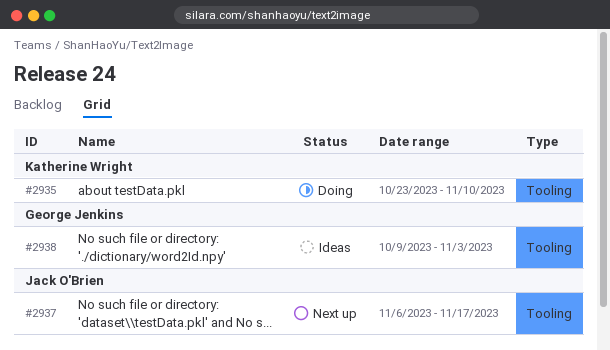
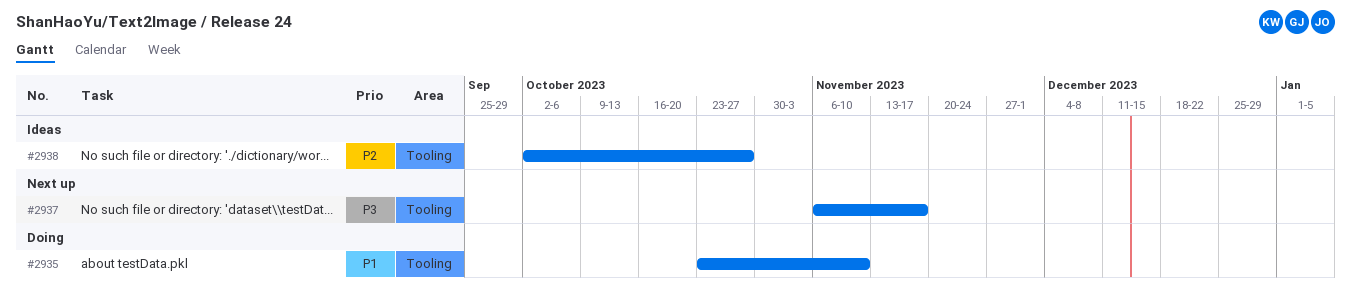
#2938, start: Oct 9 -> Oct 2
#2938, due: Nov 3 -> Oct 27

